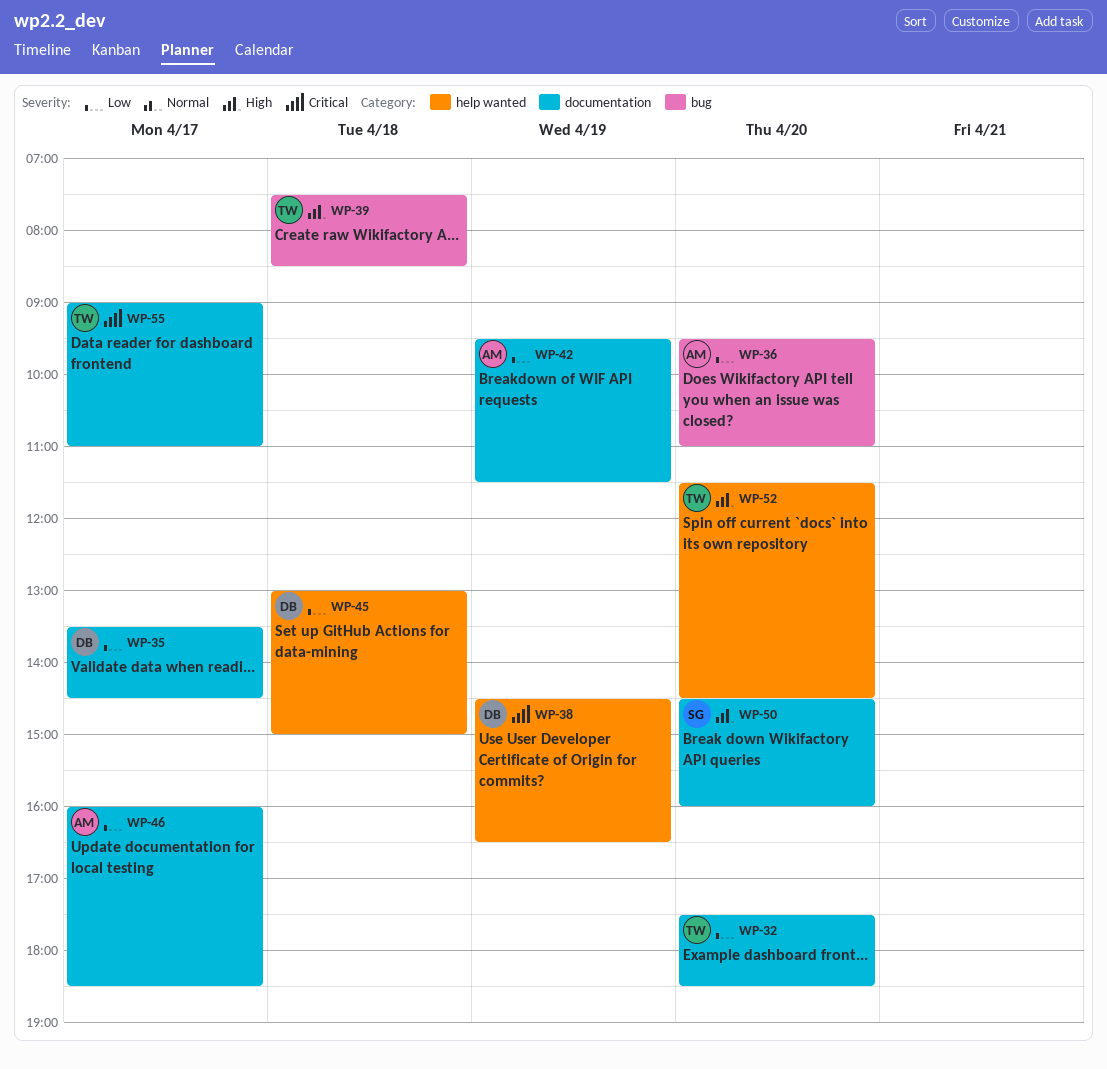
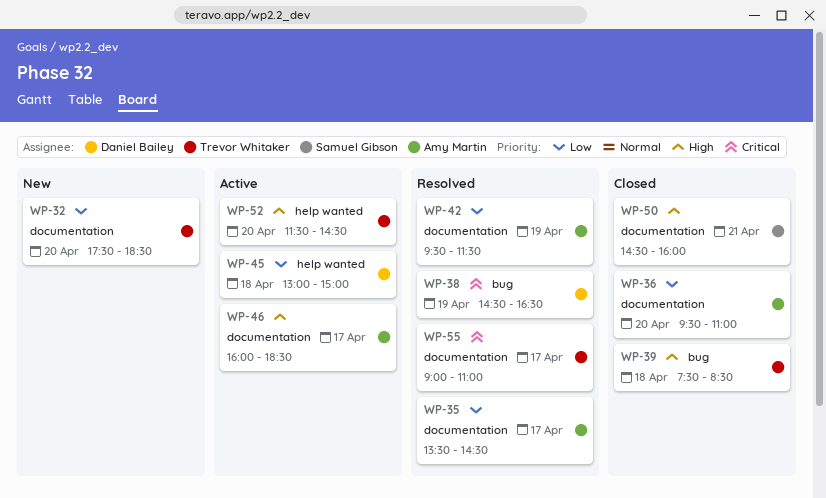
WP-35, owner: Daniel Bailey -> Amy Martin
WP-36, label: bug -> documentation
WP-38, label: help wanted -> bug
WP-46, priority: Low -> High
WP-50, day: Apr 20 -> Apr 21

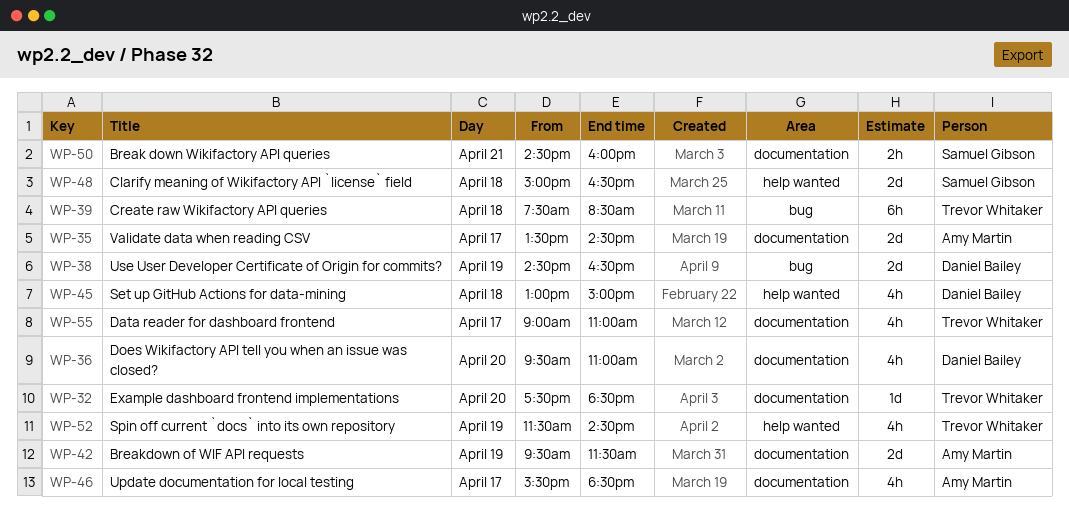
WP-36, owner: Amy Martin -> Daniel Bailey
WP-46, begins: 16:00 -> 15:30
WP-48: none -> present
WP-52, day: Apr 20 -> Apr 19

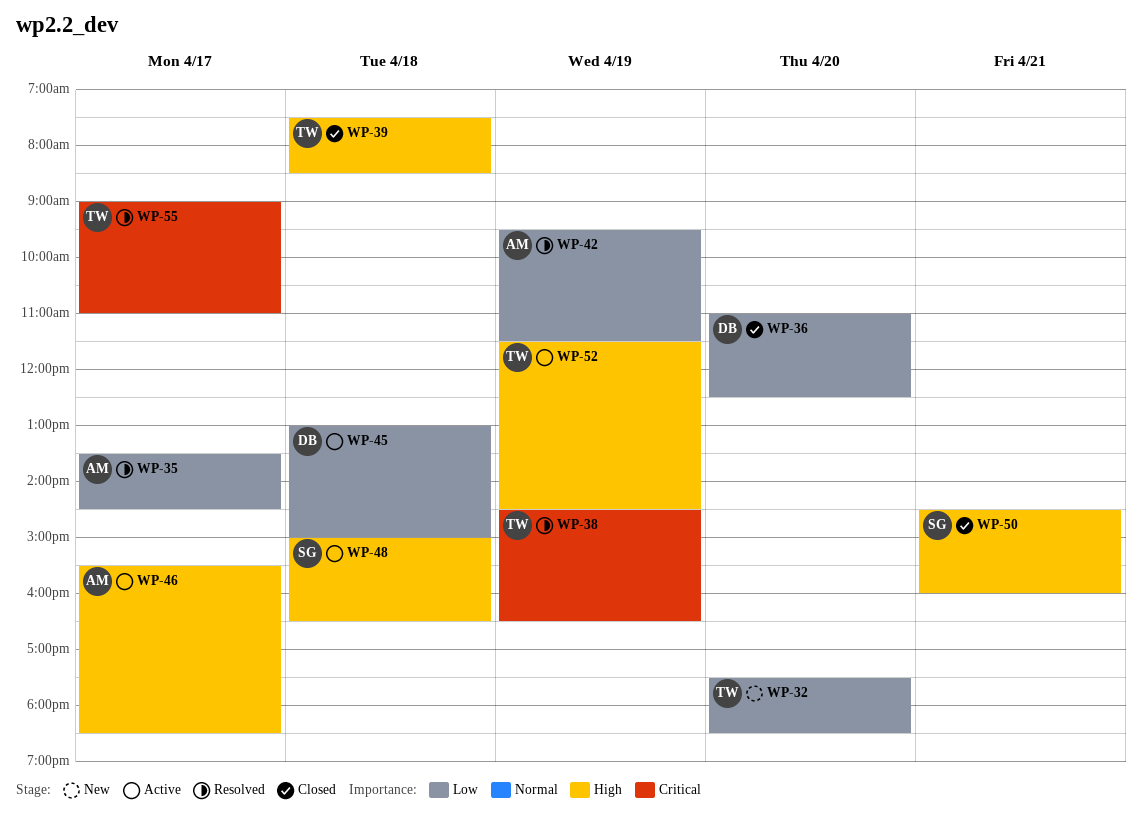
WP-36, begins: 09:30 -> 11:00
WP-36, ends: 11:00 -> 12:30
WP-38, owner: Daniel Bailey -> Trevor Whitaker

